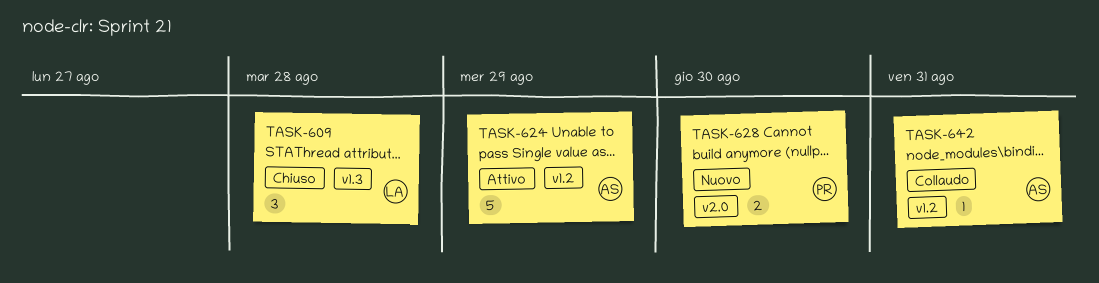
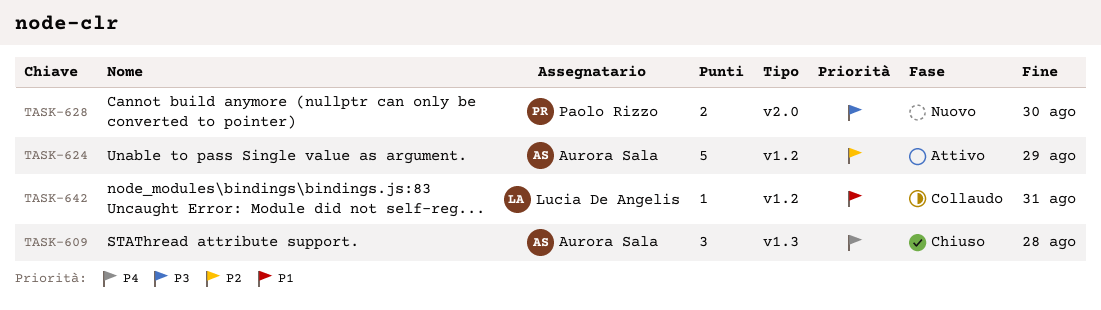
TASK-609, owner: Lucia De Angelis -> Aurora Sala
TASK-642, owner: Aurora Sala -> Lucia De Angelis

